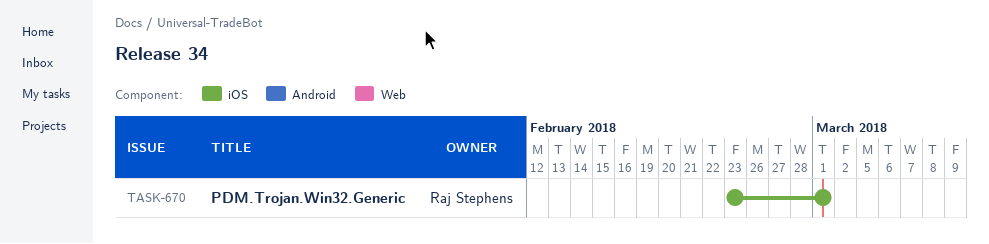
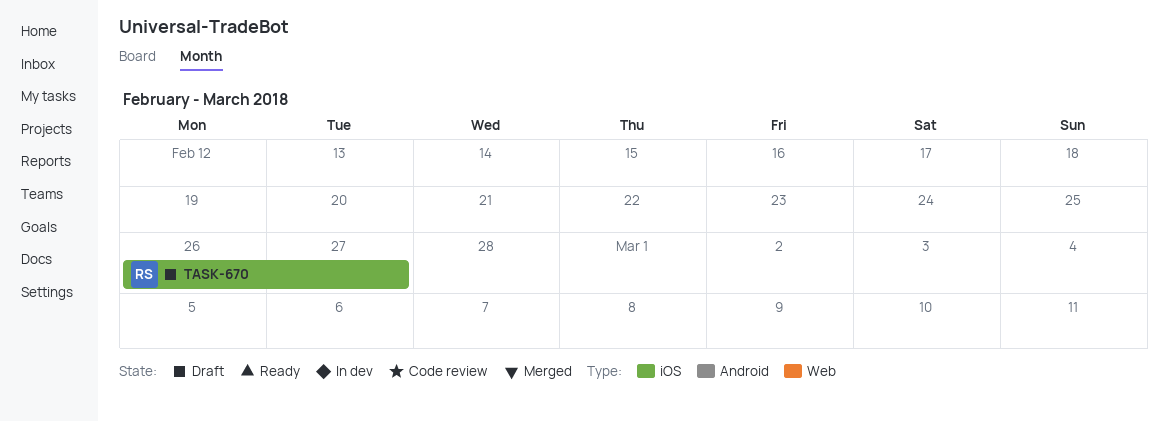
TASK-670, start: Feb 23 -> Feb 26
TASK-670, due: Mar 1 -> Feb 27

